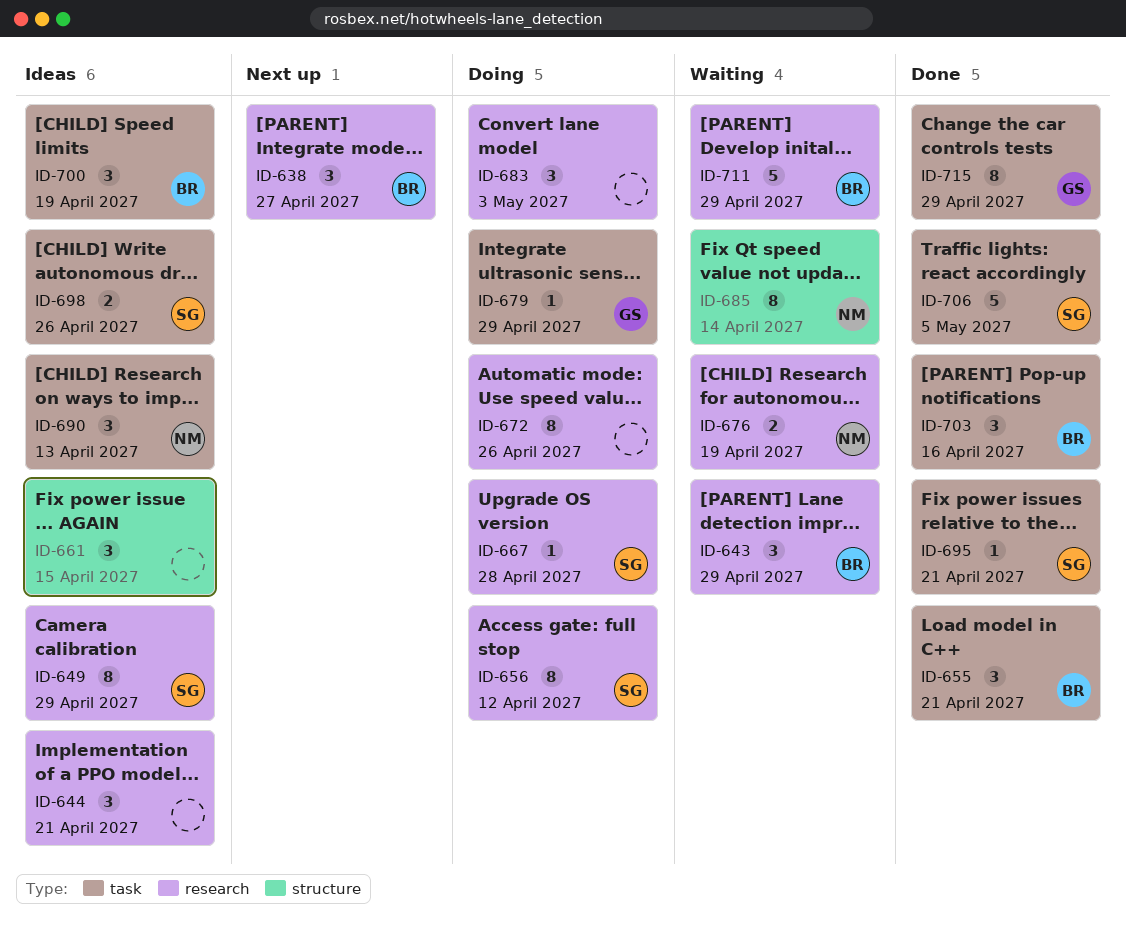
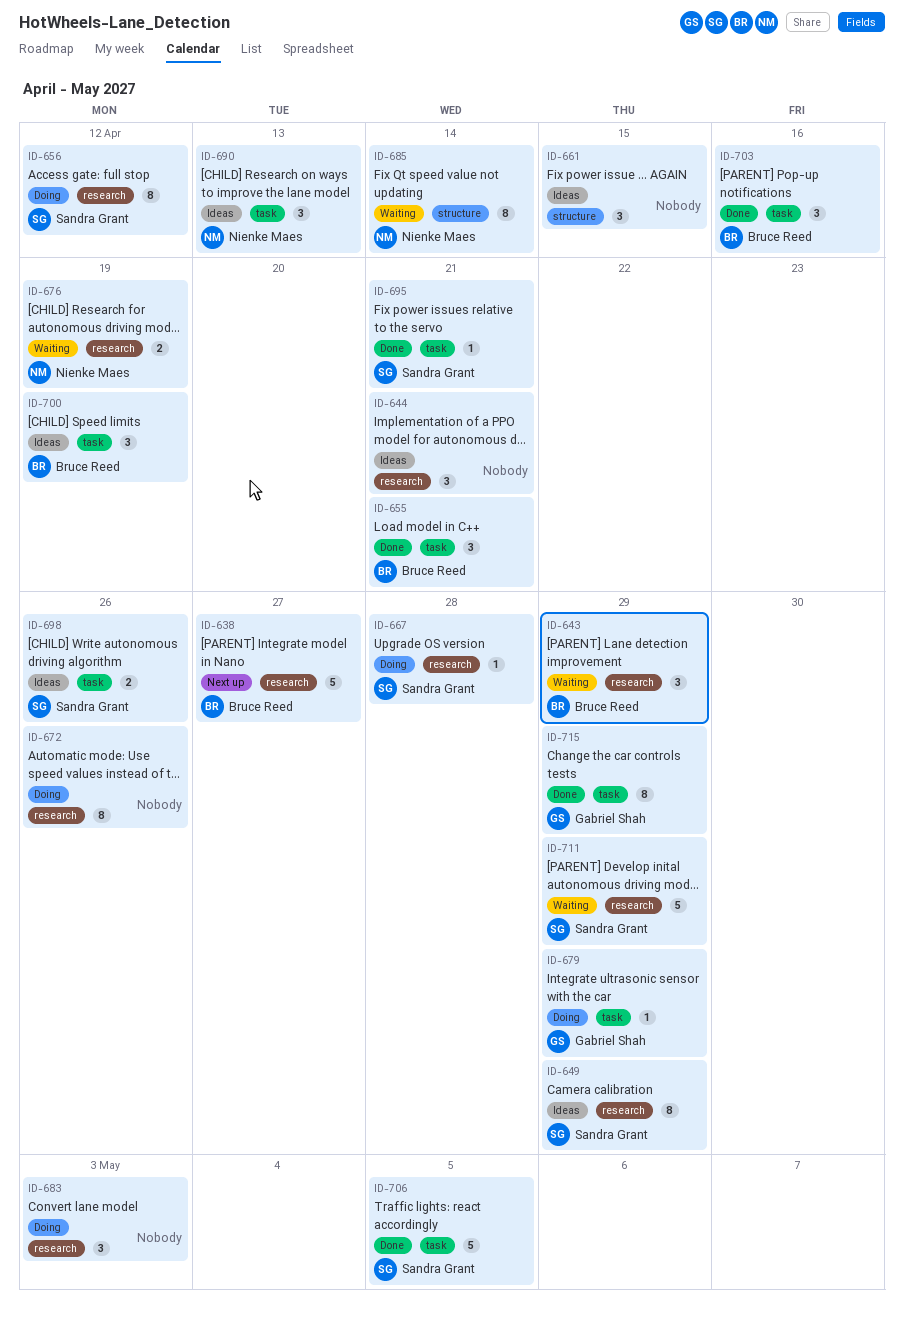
ID-638, estimate: 3 -> 5
ID-711, owner: Bruce Reed -> Sandra Grant

